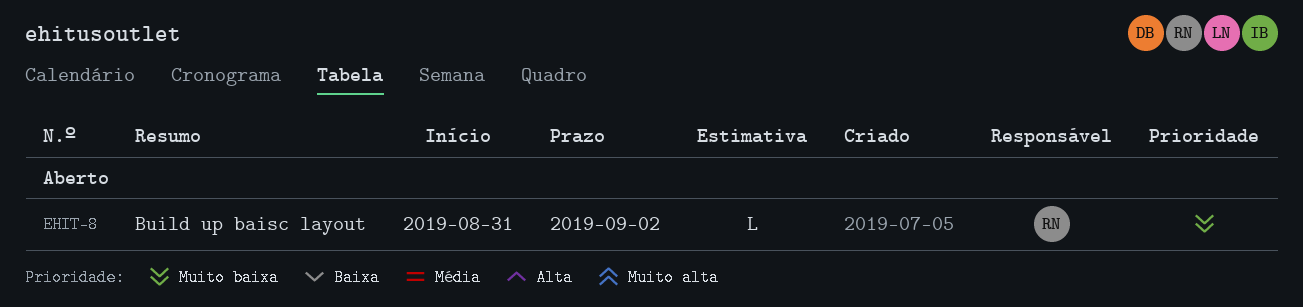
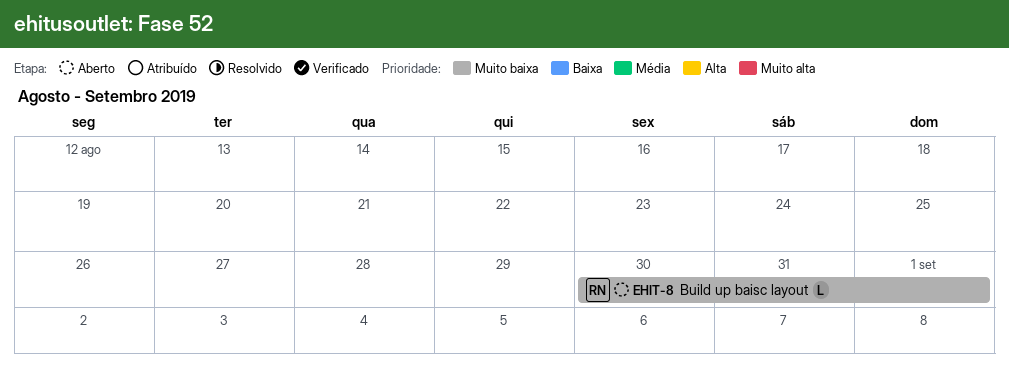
EHIT-8, start: Aug 31 -> Aug 30
EHIT-8, due: Sep 2 -> Sep 1

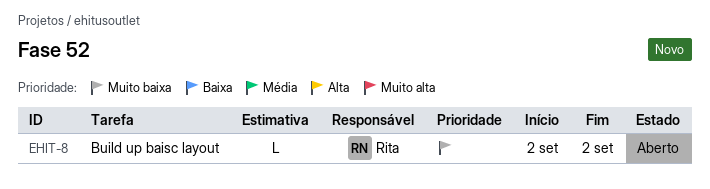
EHIT-8, start: Aug 30 -> Sep 2
EHIT-8, due: Sep 1 -> Sep 2

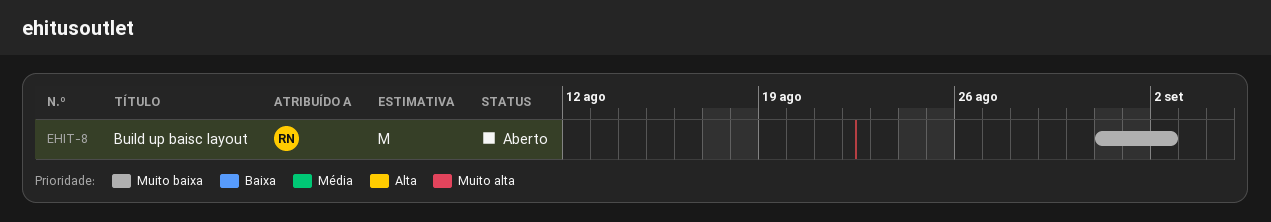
EHIT-8, estimate: L -> M
EHIT-8, start: Sep 2 -> Aug 31

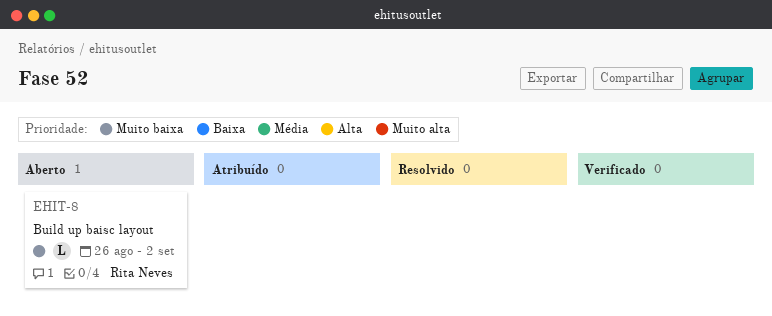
EHIT-8, estimate: M -> L
EHIT-8, start: Aug 31 -> Aug 26

